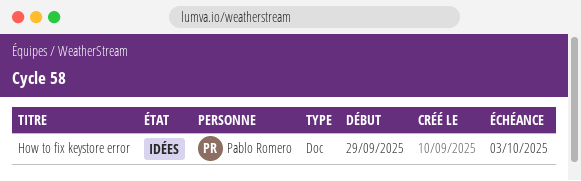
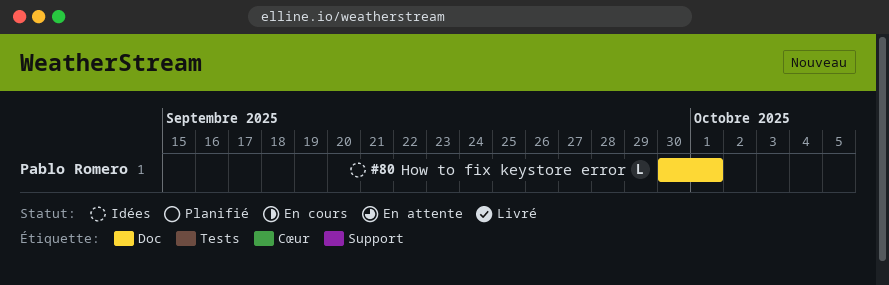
How to fix keystore error, start: Sep 29 -> Sep 30
How to fix keystore error, due: Oct 3 -> Oct 1

